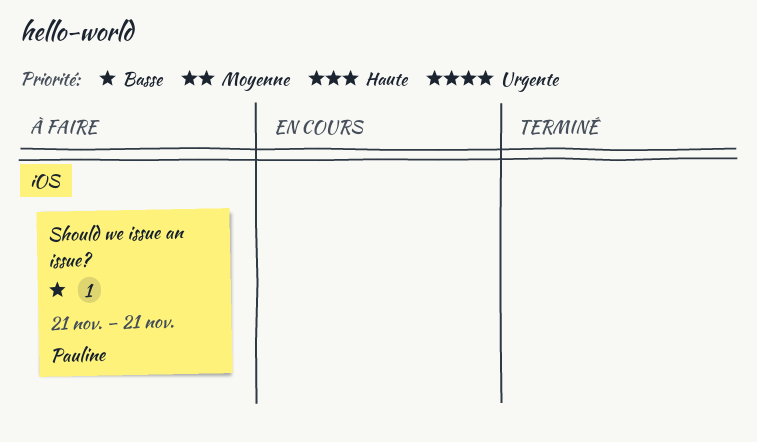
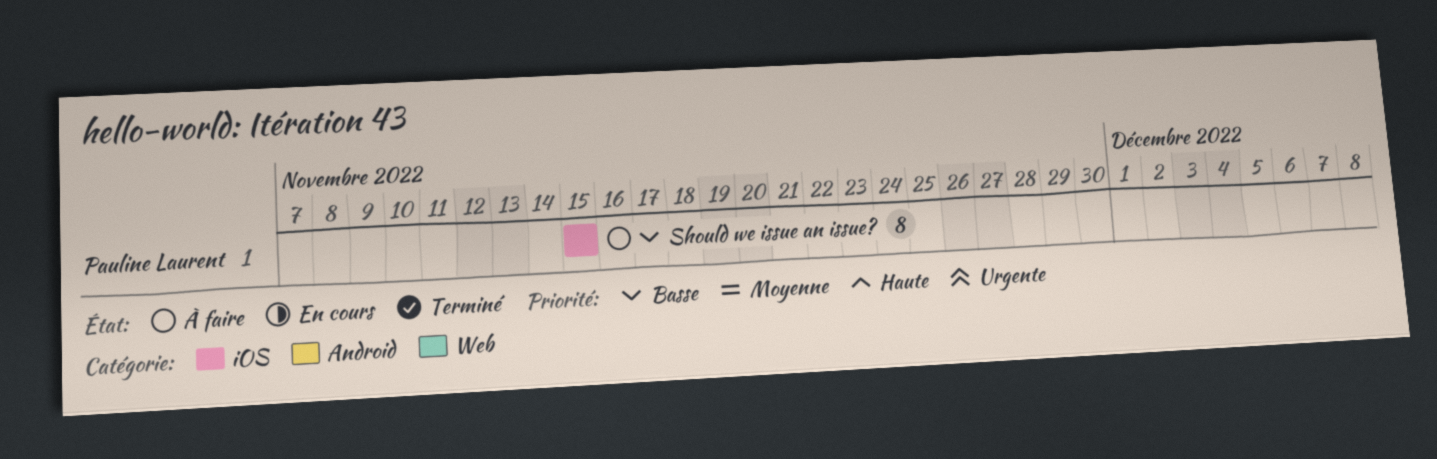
Should we issue an issue?, estimate: 1 -> 8
Should we issue an issue?, start: Nov 21 -> Nov 15
Should we issue an issue?, due: Nov 21 -> Nov 15

